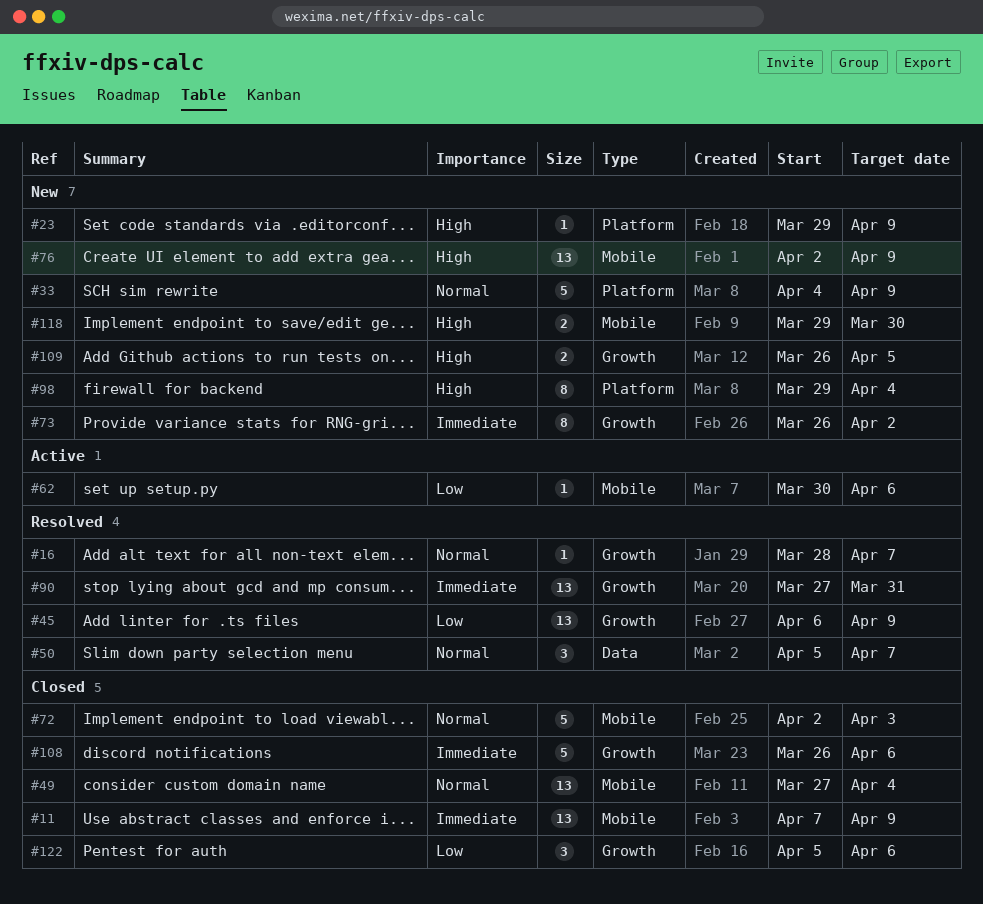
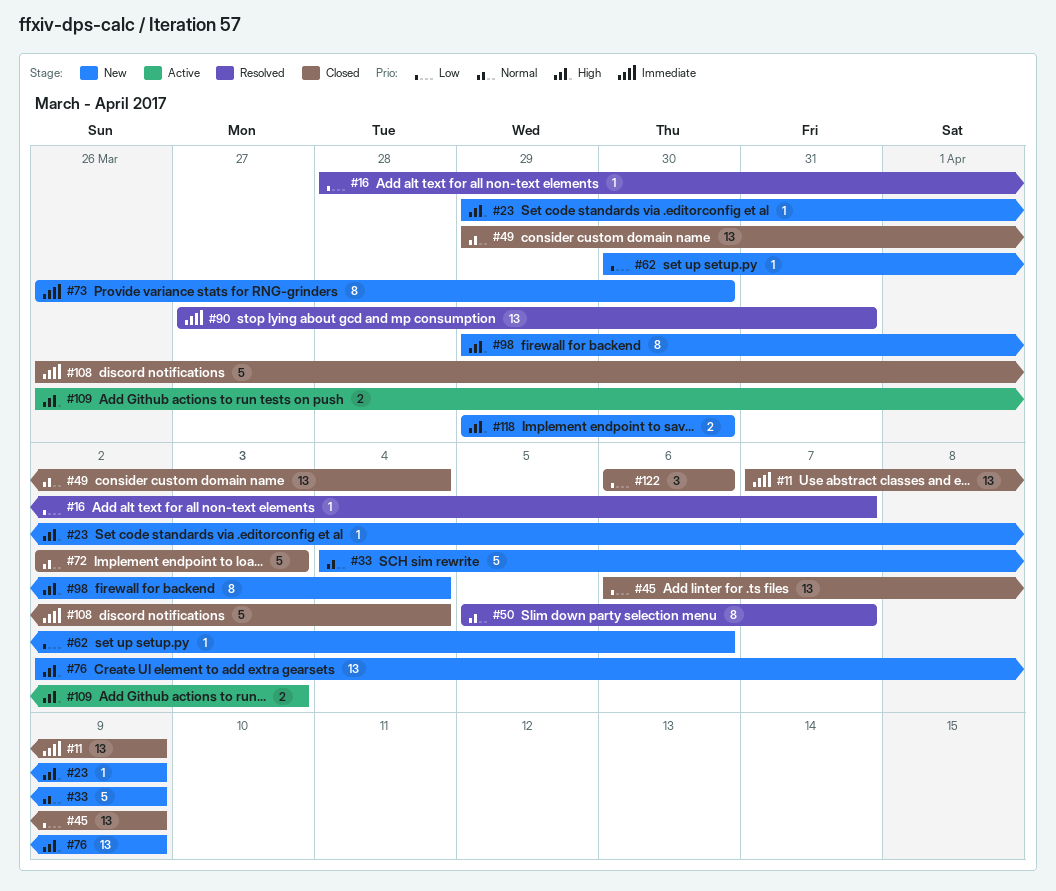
#16, priority: Normal -> Low
#45, status: Resolved -> Closed
#49, start: Mar 27 -> Mar 29
#50, estimate: 3 -> 8
#62, status: Active -> New
#73, due: Apr 2 -> Mar 30
#108, due: Apr 6 -> Apr 4
#109, status: New -> Active
#109, due: Apr 5 -> Apr 3
#122, start: Apr 5 -> Apr 6

